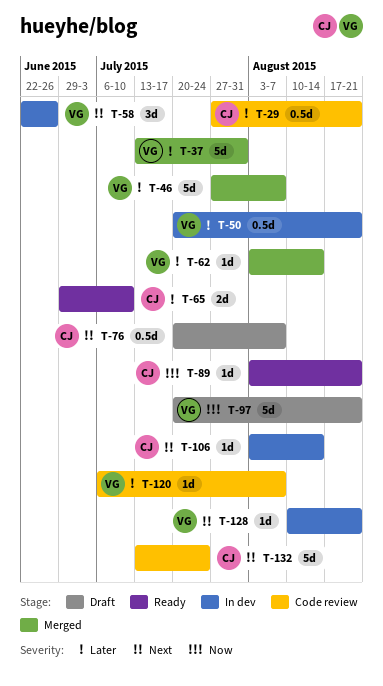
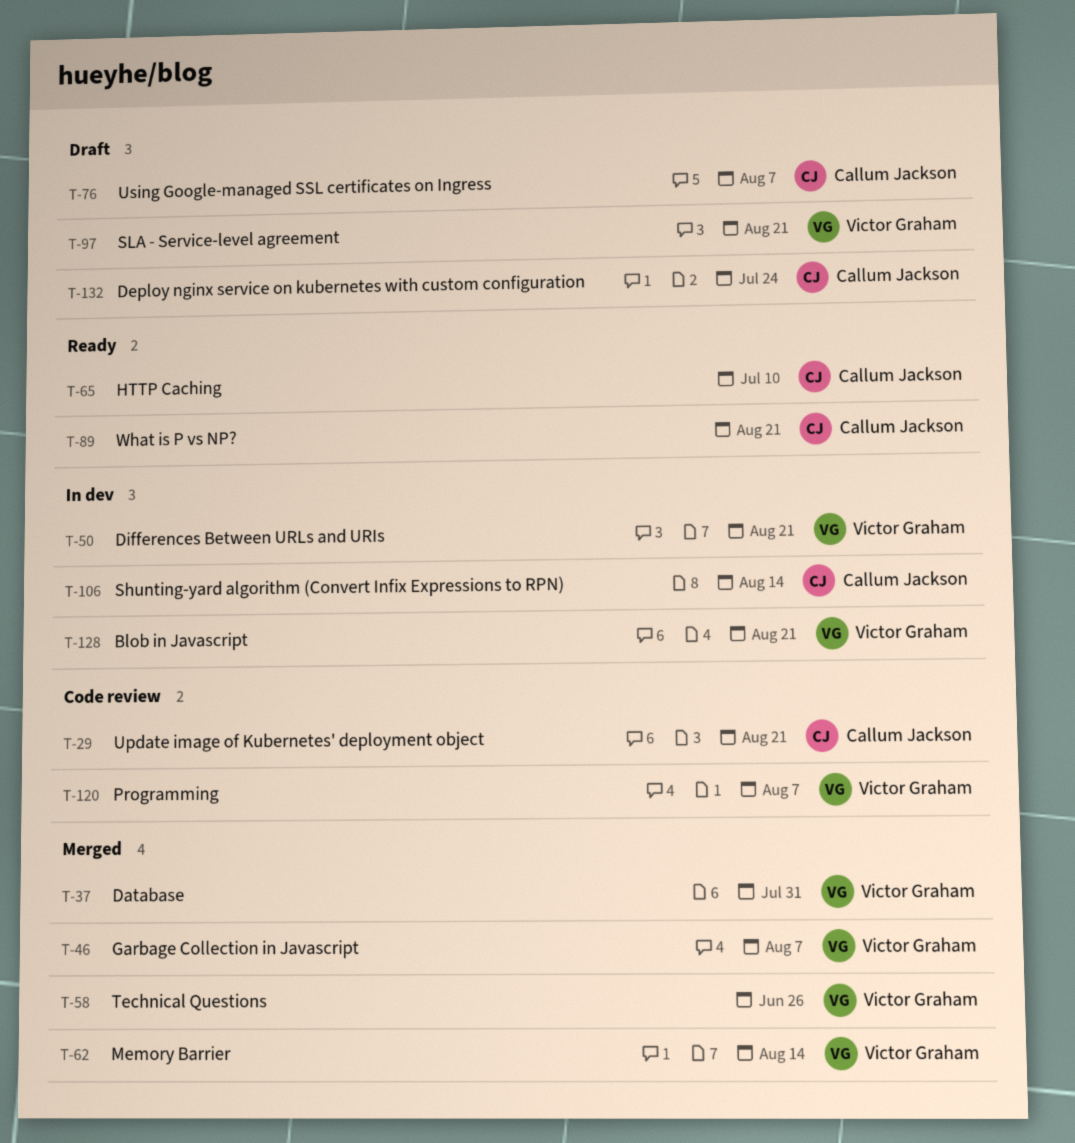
T-58, status: In dev -> Merged
T-132, status: Code review -> Draft

